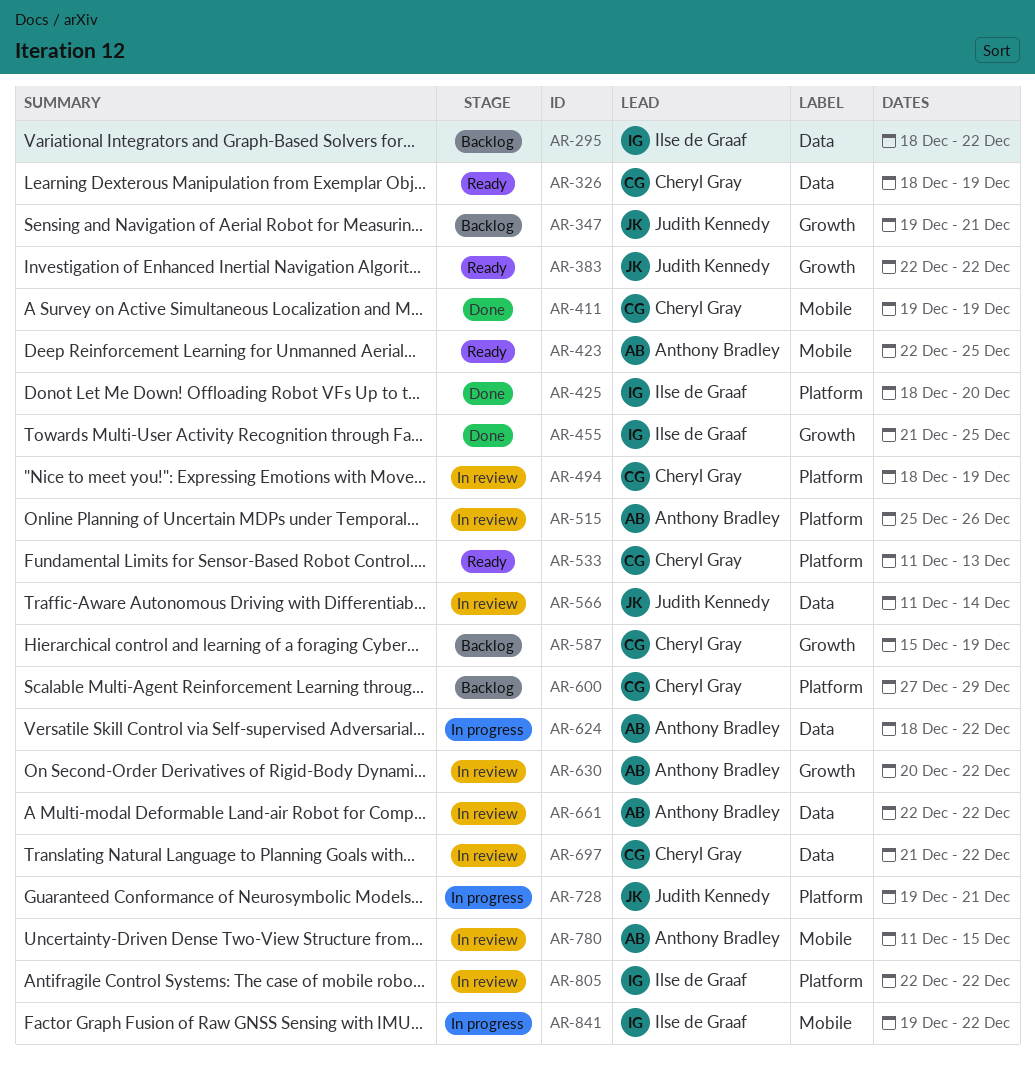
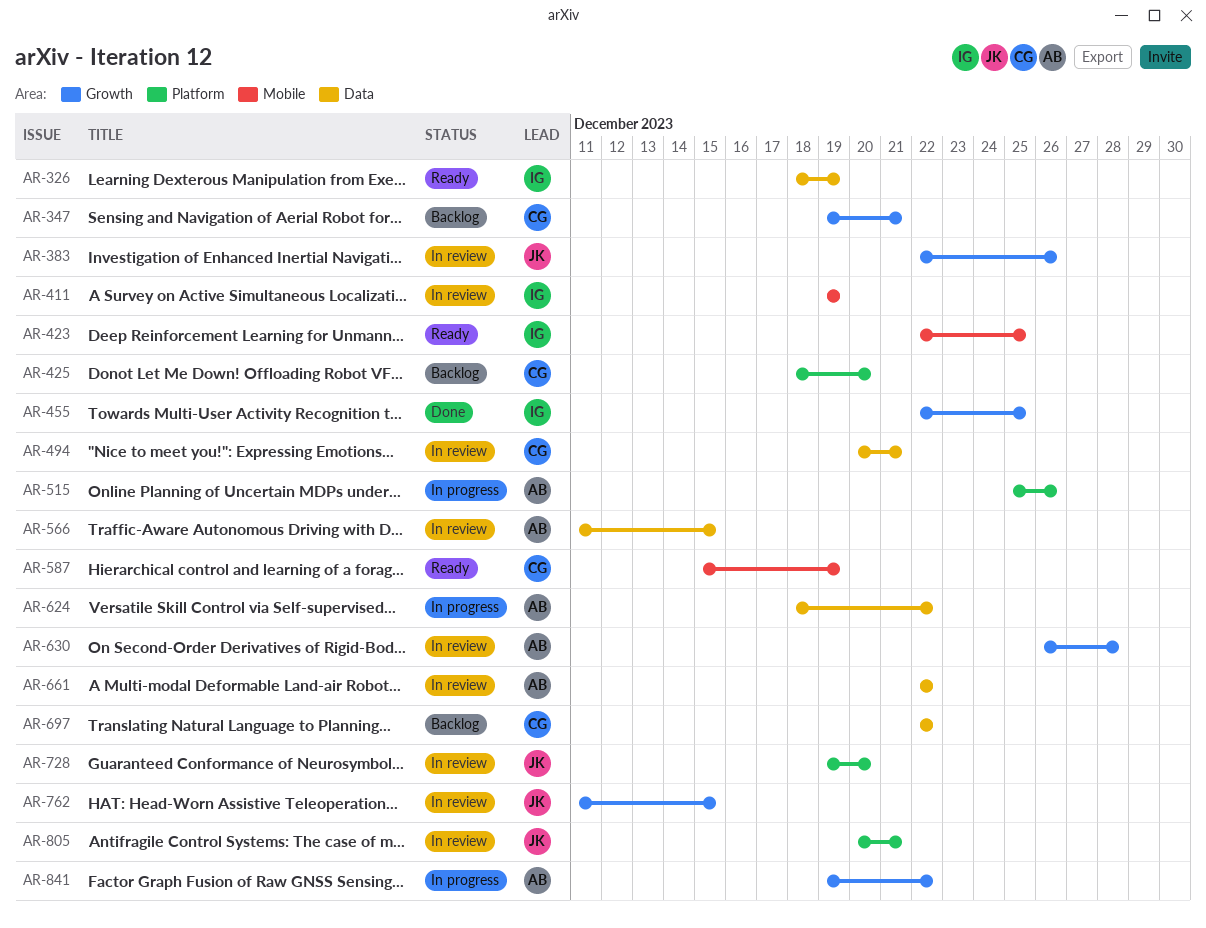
AR-295: present -> none
AR-326, owner: Cheryl Gray -> Ilse de Graaf
AR-347, owner: Judith Kennedy -> Cheryl Gray
AR-383, status: Ready -> In review
AR-383, due: Dec 22 -> Dec 26
AR-411, status: Done -> In review
AR-411, owner: Cheryl Gray -> Ilse de Graaf
AR-423, owner: Anthony Bradley -> Ilse de Graaf
AR-425, status: Done -> Backlog
AR-425, owner: Ilse de Graaf -> Cheryl Gray
AR-455, start: Dec 21 -> Dec 22
AR-494, label: Platform -> Data
AR-494, start: Dec 18 -> Dec 20
AR-494, due: Dec 19 -> Dec 21
AR-515, status: In review -> In progress
AR-533: present -> none
AR-566, owner: Judith Kennedy -> Anthony Bradley
AR-566, due: Dec 14 -> Dec 15
AR-587, status: Backlog -> Ready
AR-587, label: Growth -> Mobile
AR-600: present -> none
AR-630, start: Dec 20 -> Dec 26
AR-630, due: Dec 22 -> Dec 28
AR-697, status: In review -> Backlog
AR-697, start: Dec 21 -> Dec 22
AR-728, status: In progress -> In review
AR-728, due: Dec 21 -> Dec 20
AR-762: none -> present
AR-780: present -> none
AR-805, owner: Ilse de Graaf -> Judith Kennedy
AR-805, start: Dec 22 -> Dec 20
AR-805, due: Dec 22 -> Dec 21
AR-841, owner: Ilse de Graaf -> Anthony Bradley
AR-841, label: Mobile -> Growth

